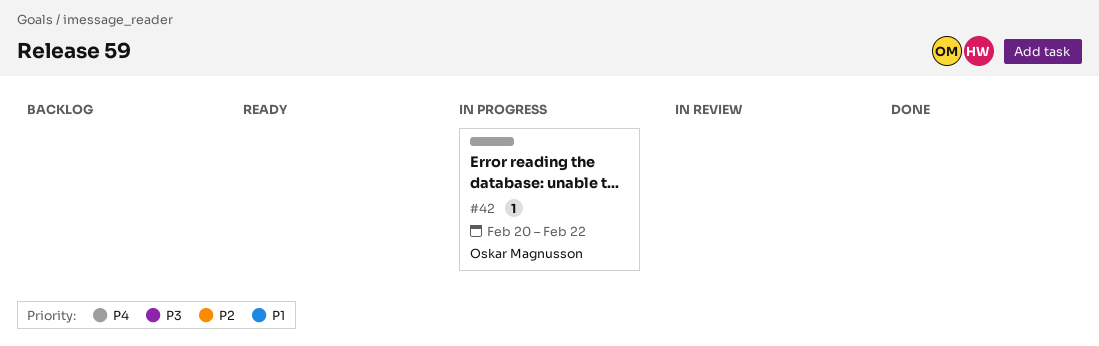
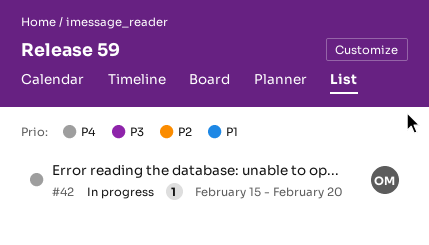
#42, start: Feb 20 -> Feb 15
#42, due: Feb 22 -> Feb 20

